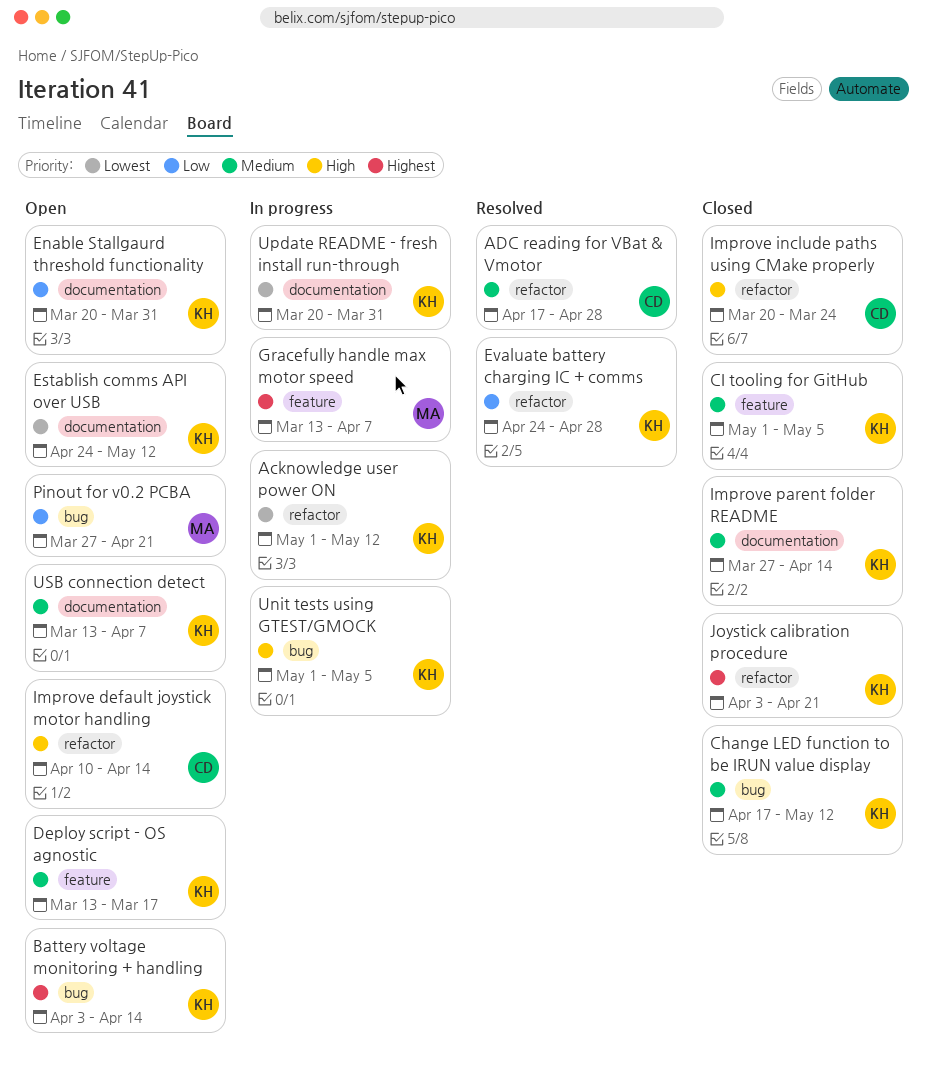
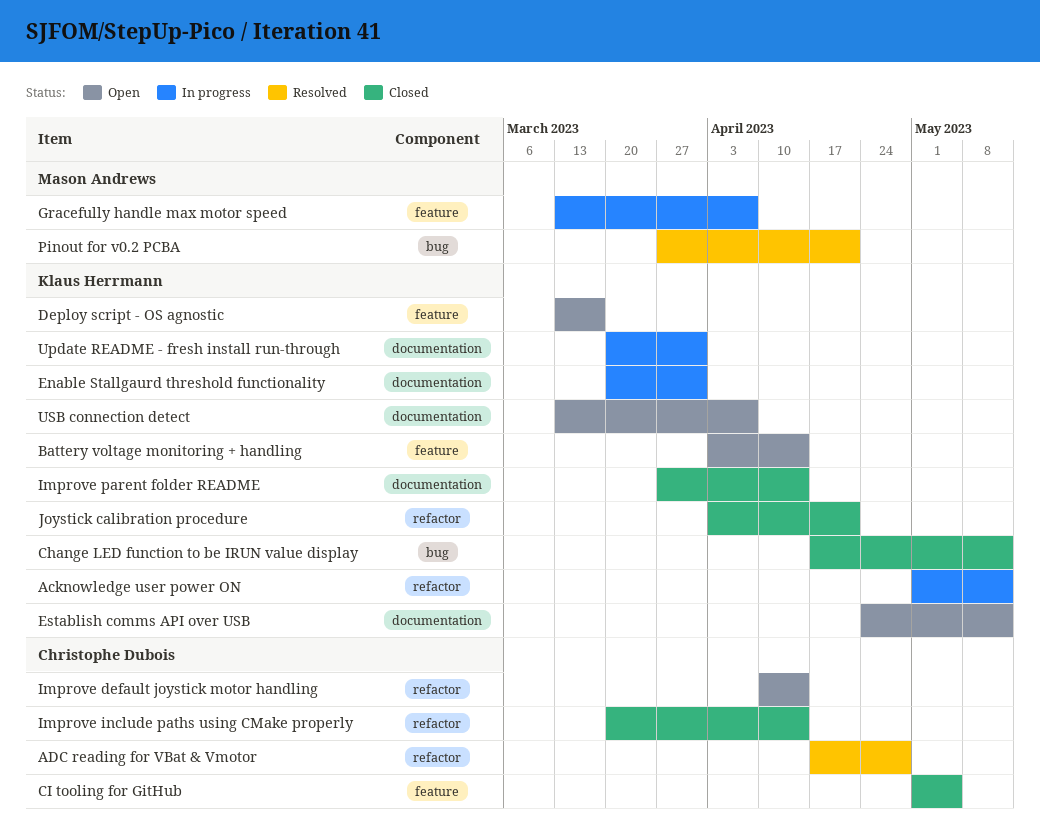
Battery voltage monitoring + handling, label: bug -> feature
CI tooling for GitHub, owner: Klaus Herrmann -> Christophe Dubois
Enable Stallgaurd threshold functionality, status: Open -> In progress
Evaluate battery charging IC + comms: present -> none
Improve include paths using CMake properly, due: Mar 24 -> Apr 14
Pinout for v0.2 PCBA, status: Open -> Resolved
Unit tests using GTEST/GMOCK: present -> none

